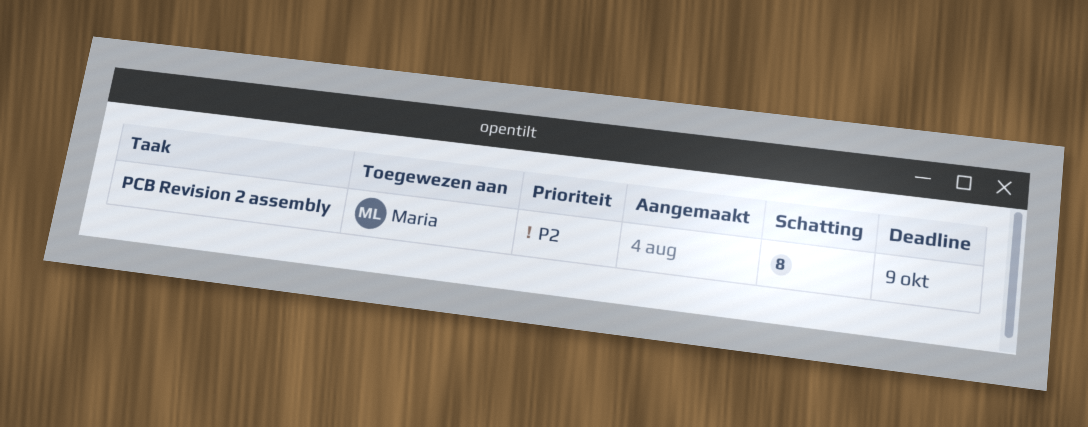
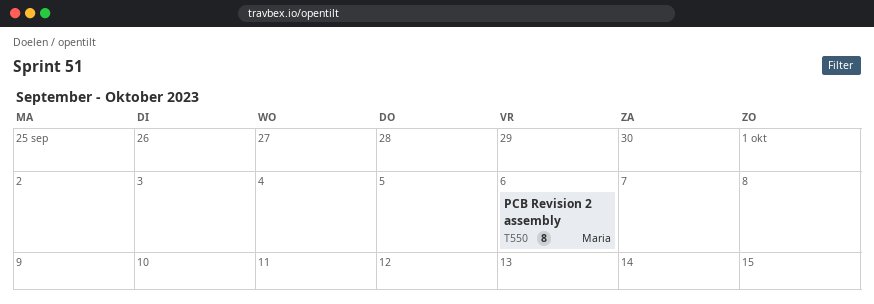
PCB Revision 2 assembly, due: Oct 9 -> Oct 6

